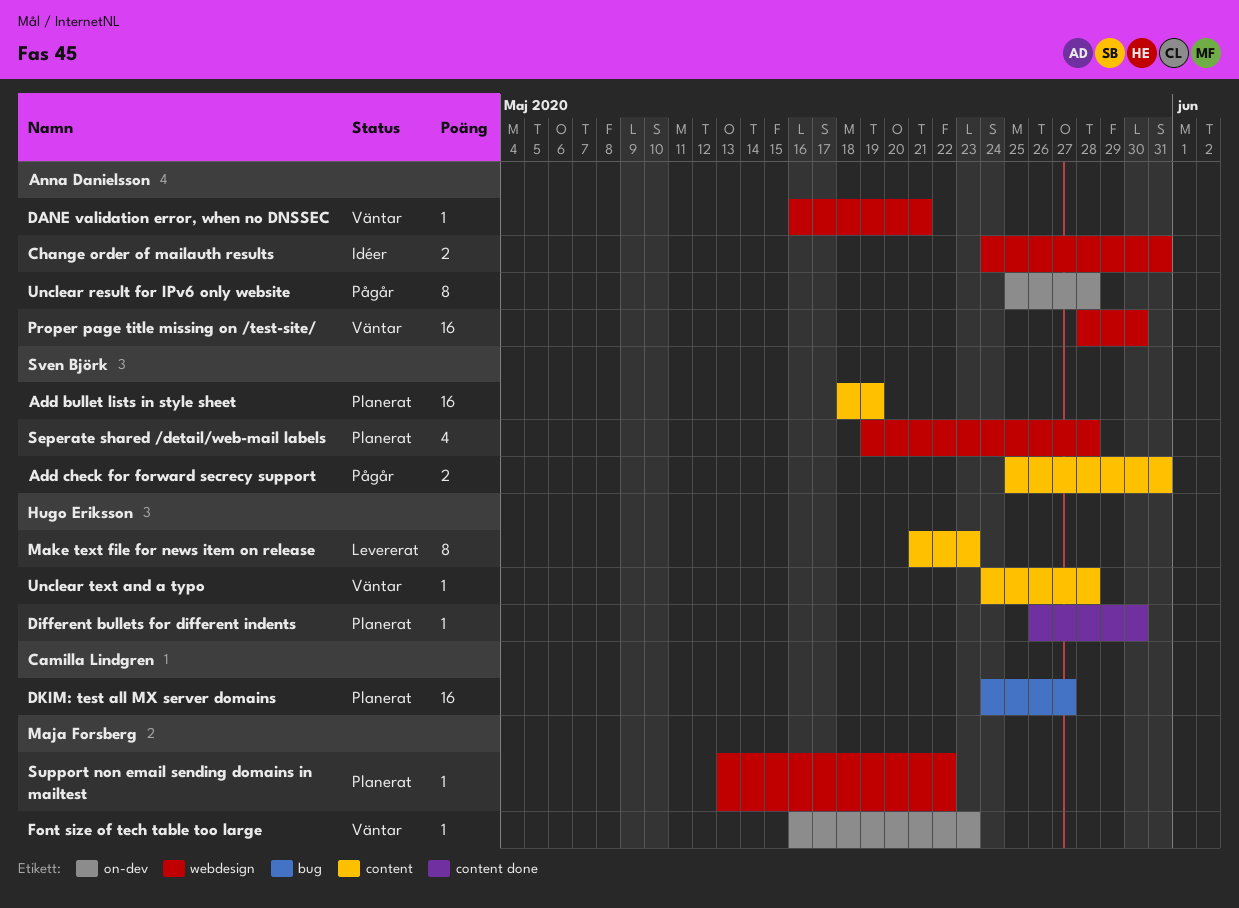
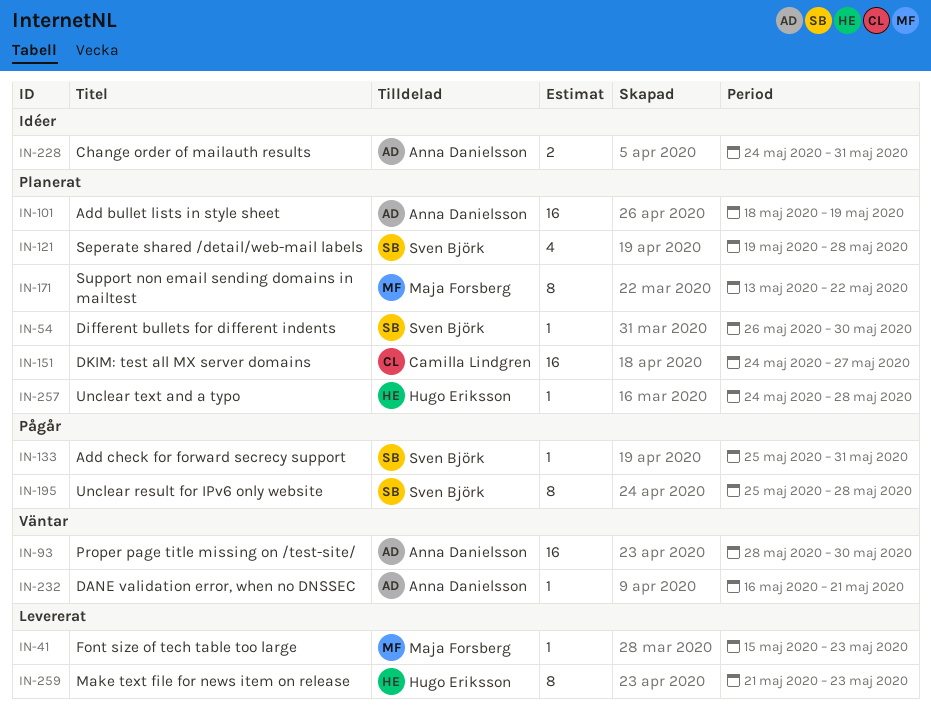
Add bullet lists in style sheet, owner: Sven Björk -> Anna Danielsson
Add check for forward secrecy support, estimate: 2 -> 1
Different bullets for different indents, owner: Hugo Eriksson -> Sven Björk
Font size of tech table too large, status: Väntar -> Levererat
Font size of tech table too large, start: May 16 -> May 15
Support non email sending domains in mailtest, estimate: 1 -> 8
Unclear result for IPv6 only website, owner: Anna Danielsson -> Sven Björk
Unclear text and a typo, status: Väntar -> Planerat

